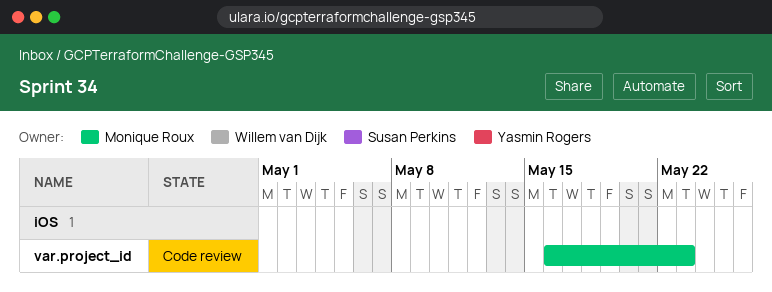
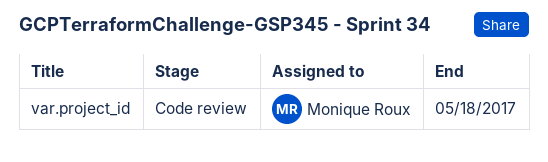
var.project_id, due: May 23 -> May 18

